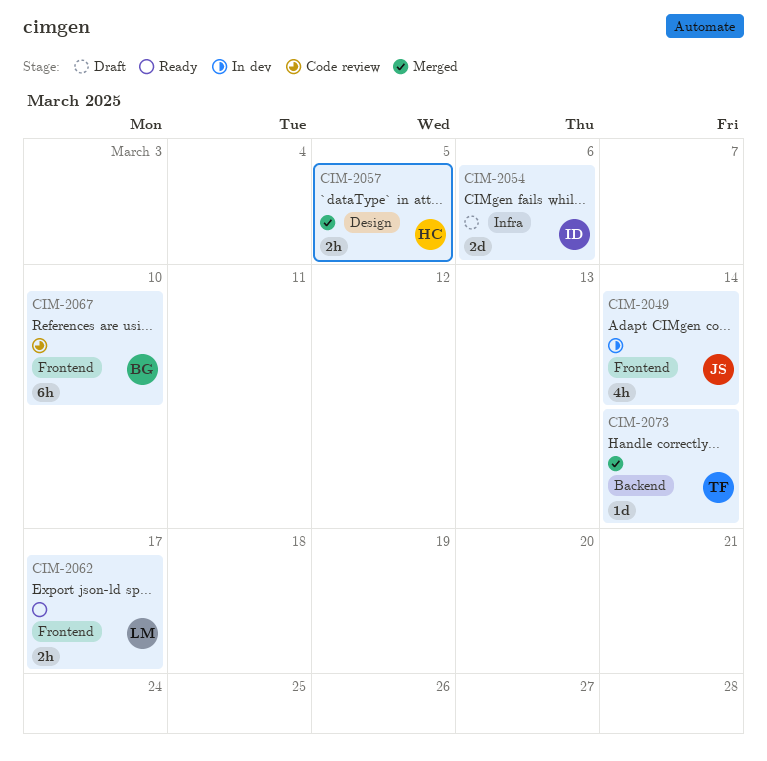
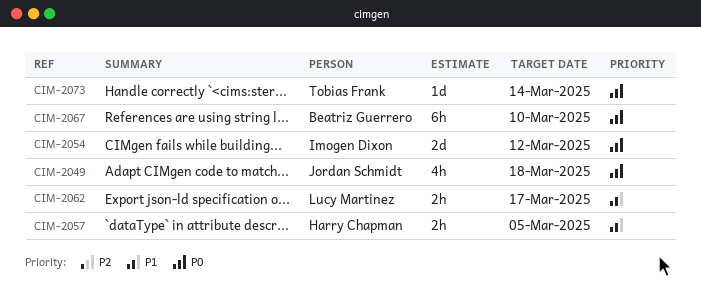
CIM-2049, due: Mar 14 -> Mar 18
CIM-2054, due: Mar 6 -> Mar 12

